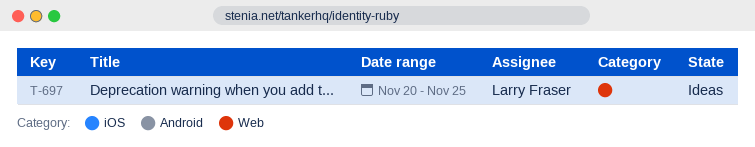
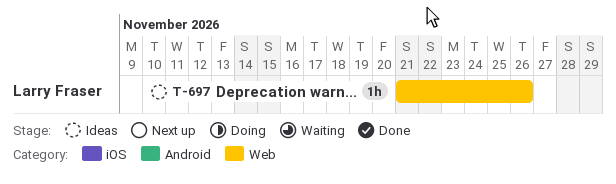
T-697, start: Nov 20 -> Nov 21
T-697, due: Nov 25 -> Nov 26

